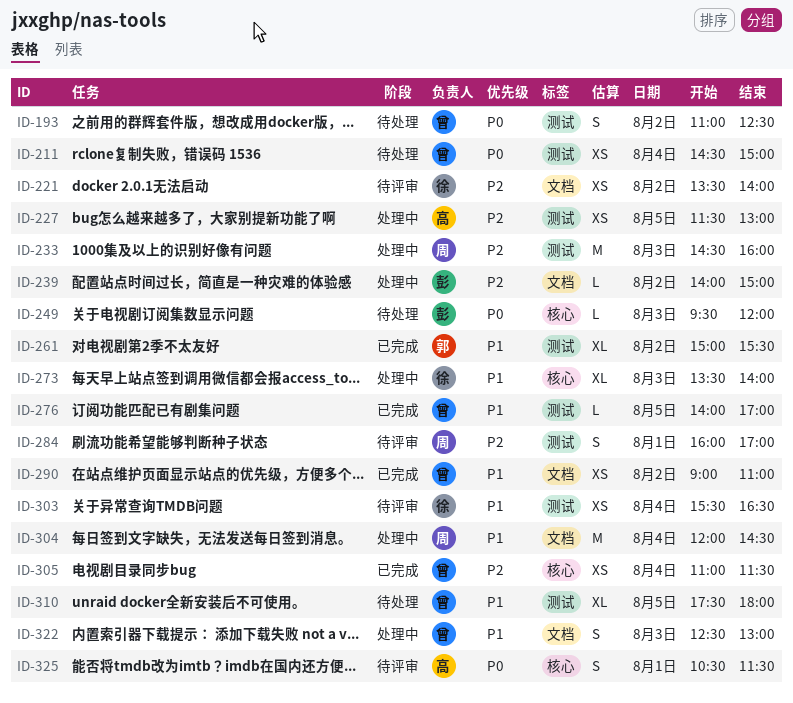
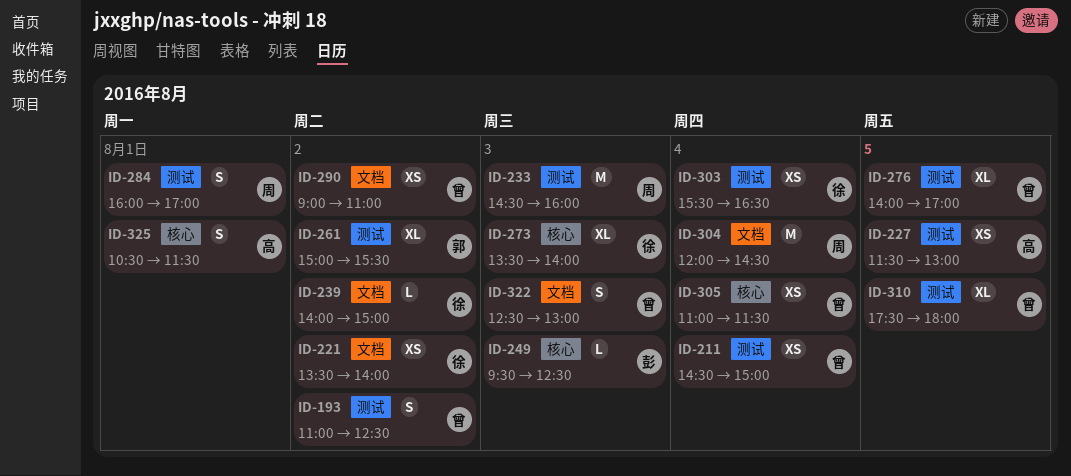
ID-239, owner: 彭 -> 徐
ID-249, ends: 12:00 -> 12:30
ID-276, estimate: L -> XL

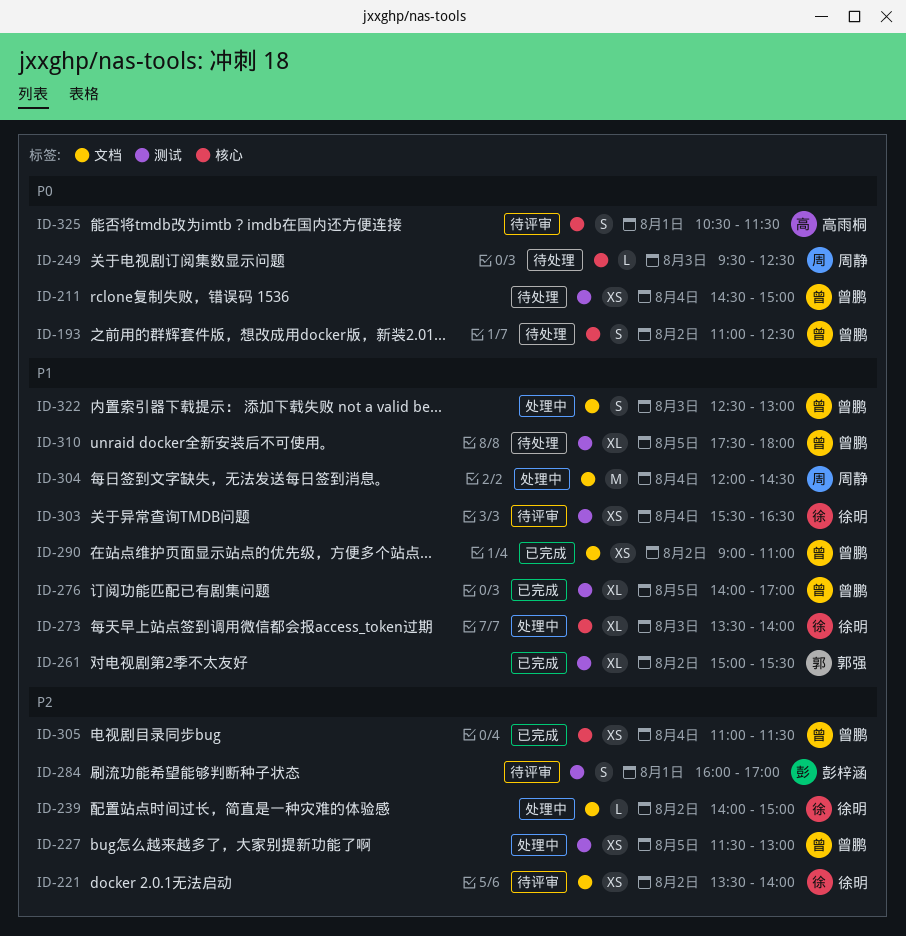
ID-193, label: 测试 -> 核心
ID-227, owner: 高雨桐 -> 曾鹏
ID-233: present -> none
ID-249, owner: 彭梓涵 -> 周静
ID-284, owner: 周静 -> 彭梓涵

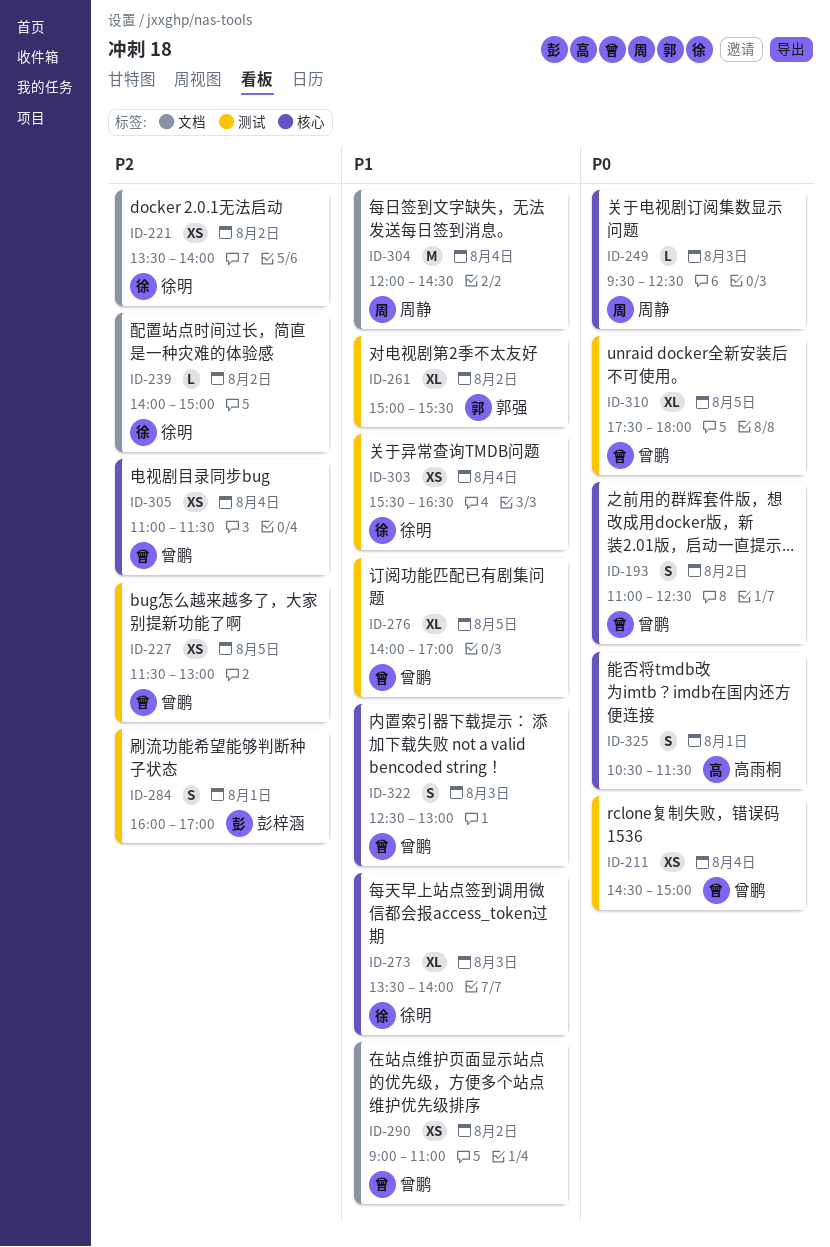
ID-310, priority: P1 -> P0
ID-322, label: 文档 -> 核心

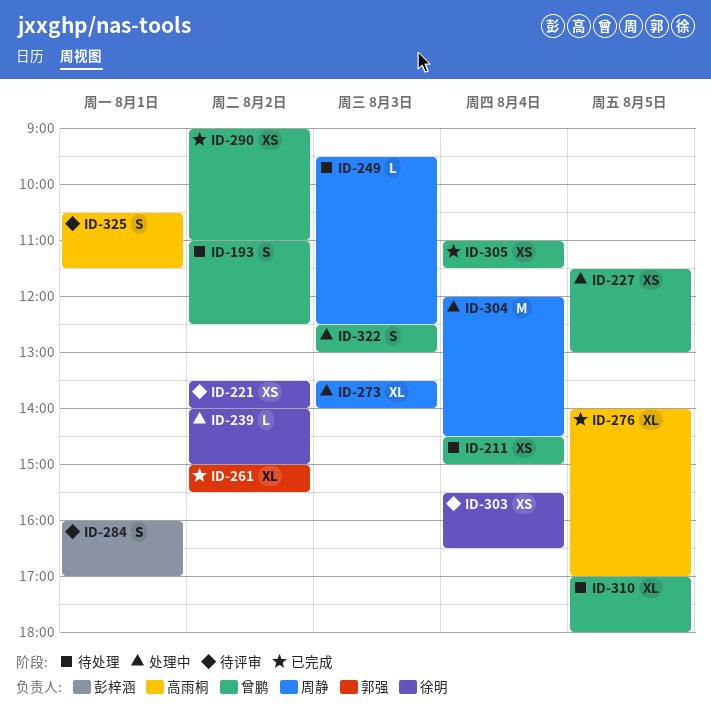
ID-273, owner: 徐明 -> 周静
ID-276, owner: 曾鹏 -> 高雨桐
ID-310, begins: 17:30 -> 17:00

